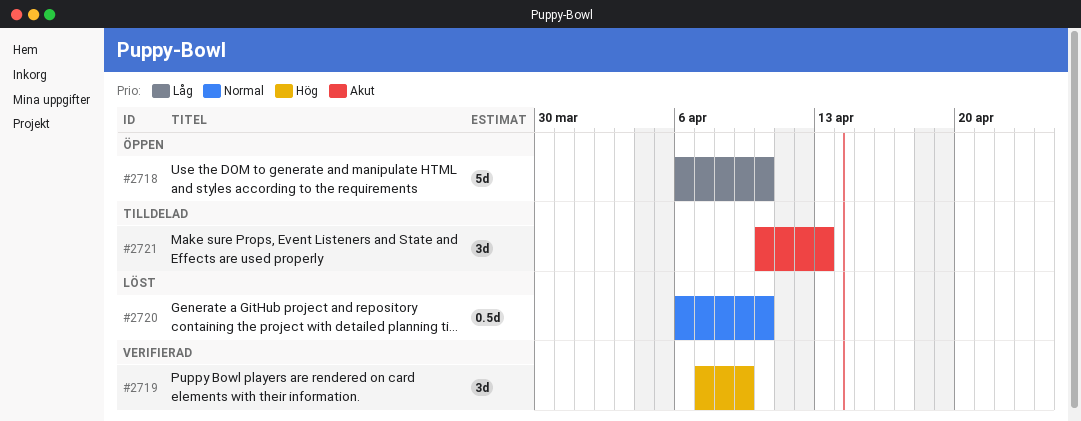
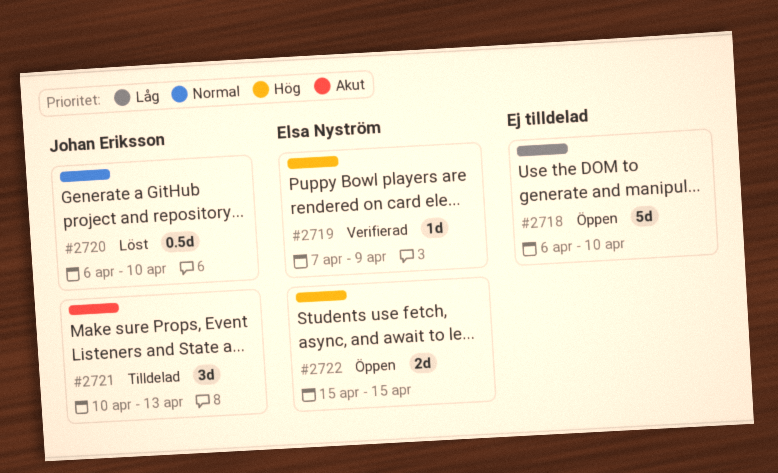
#2719, estimate: 3d -> 1d
#2722: none -> present

